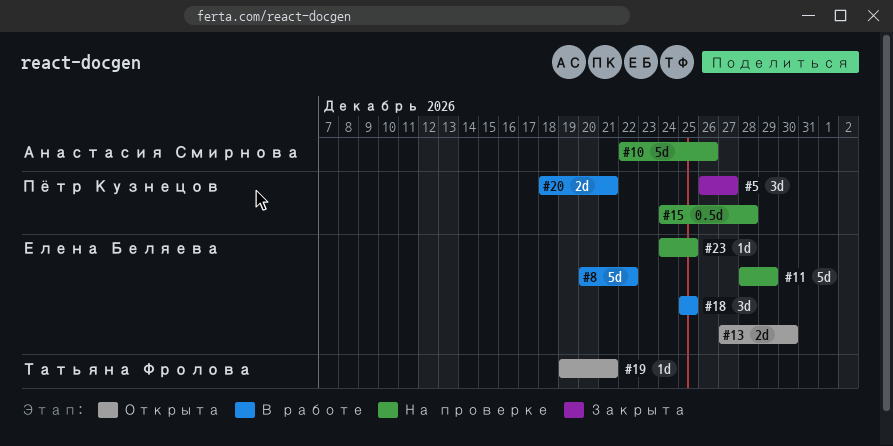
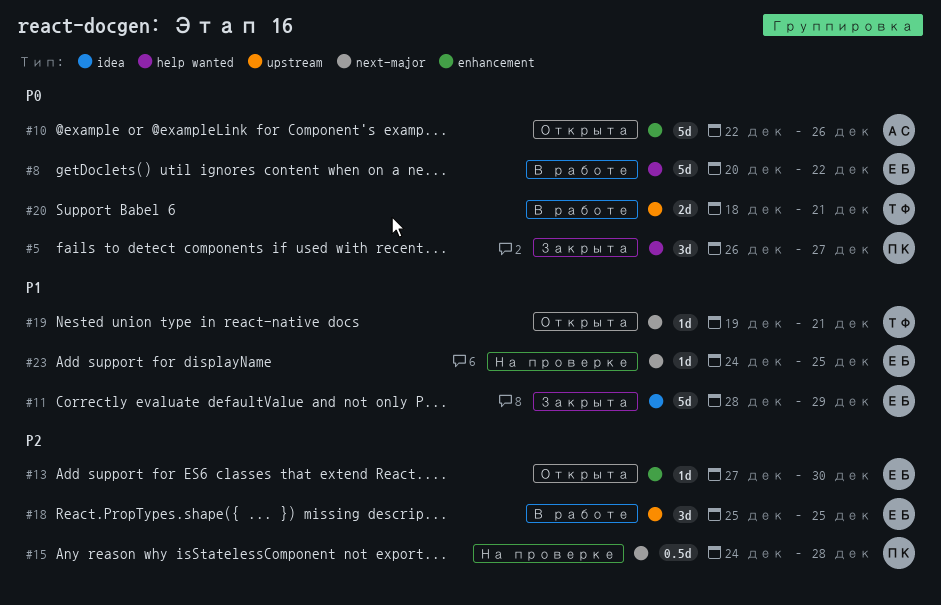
#10, status: На проверке -> Открыта
#11, status: На проверке -> Закрыта
#13, estimate: 2d -> 1d
#20, owner: Пётр Кузнецов -> Татьяна Фролова

